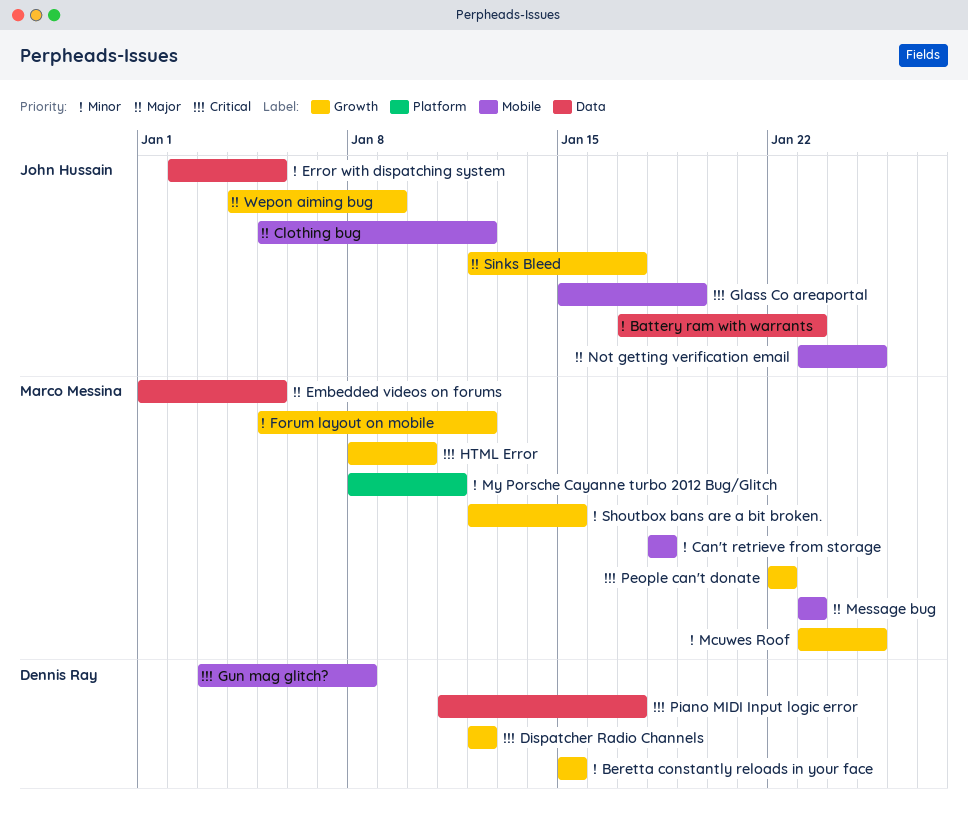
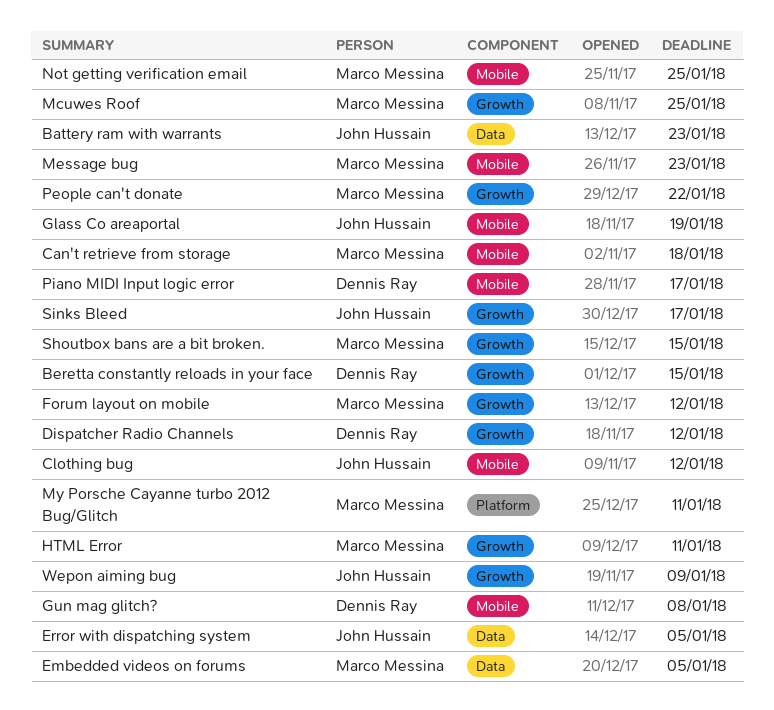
HTML Error, due: Jan 10 -> Jan 11
Not getting verification email, owner: John Hussain -> Marco Messina
Piano MIDI Input logic error, label: Data -> Mobile

